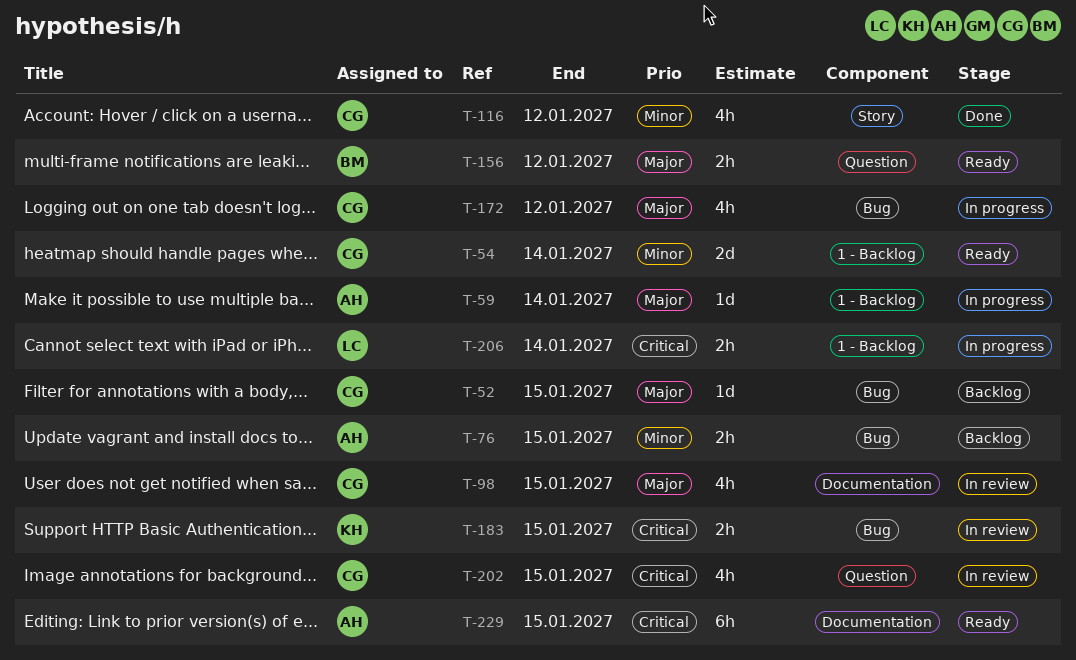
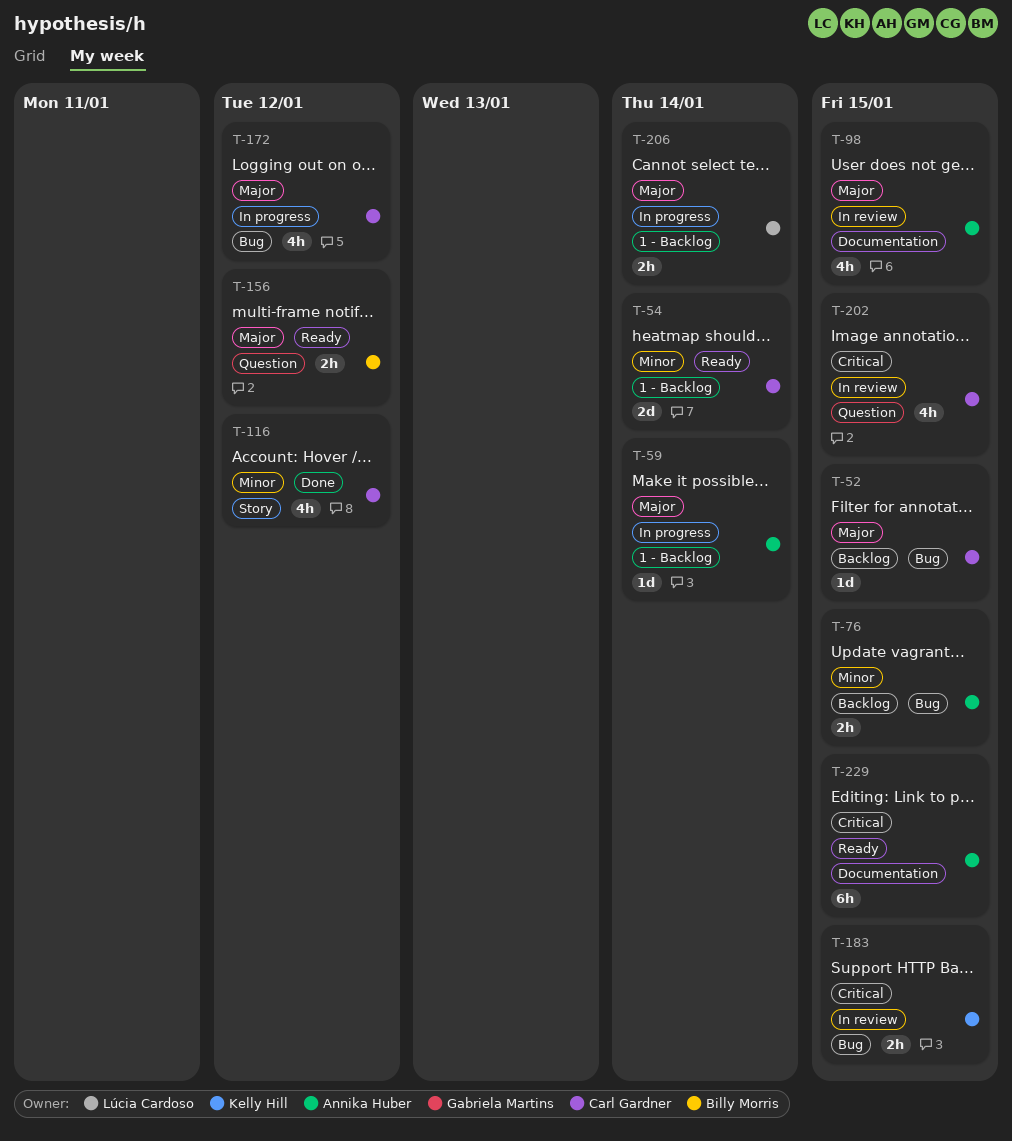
T-98, owner: Carl Gardner -> Annika Huber
T-206, priority: Critical -> Major

